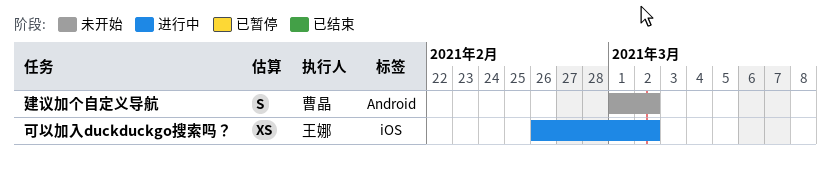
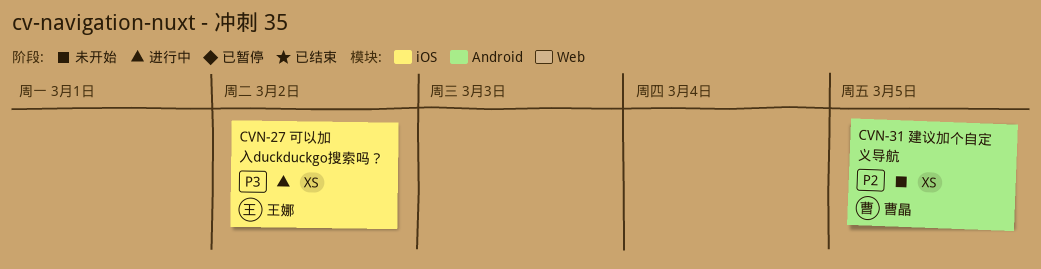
建议加个自定义导航, estimate: S -> XS
建议加个自定义导航, due: Mar 2 -> Mar 5

